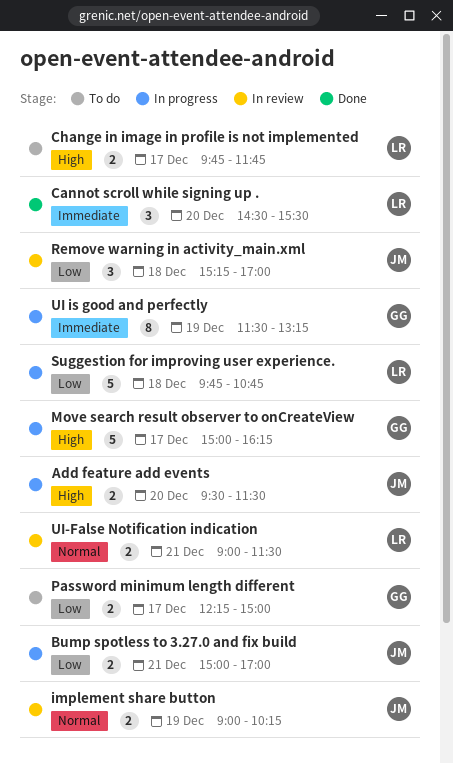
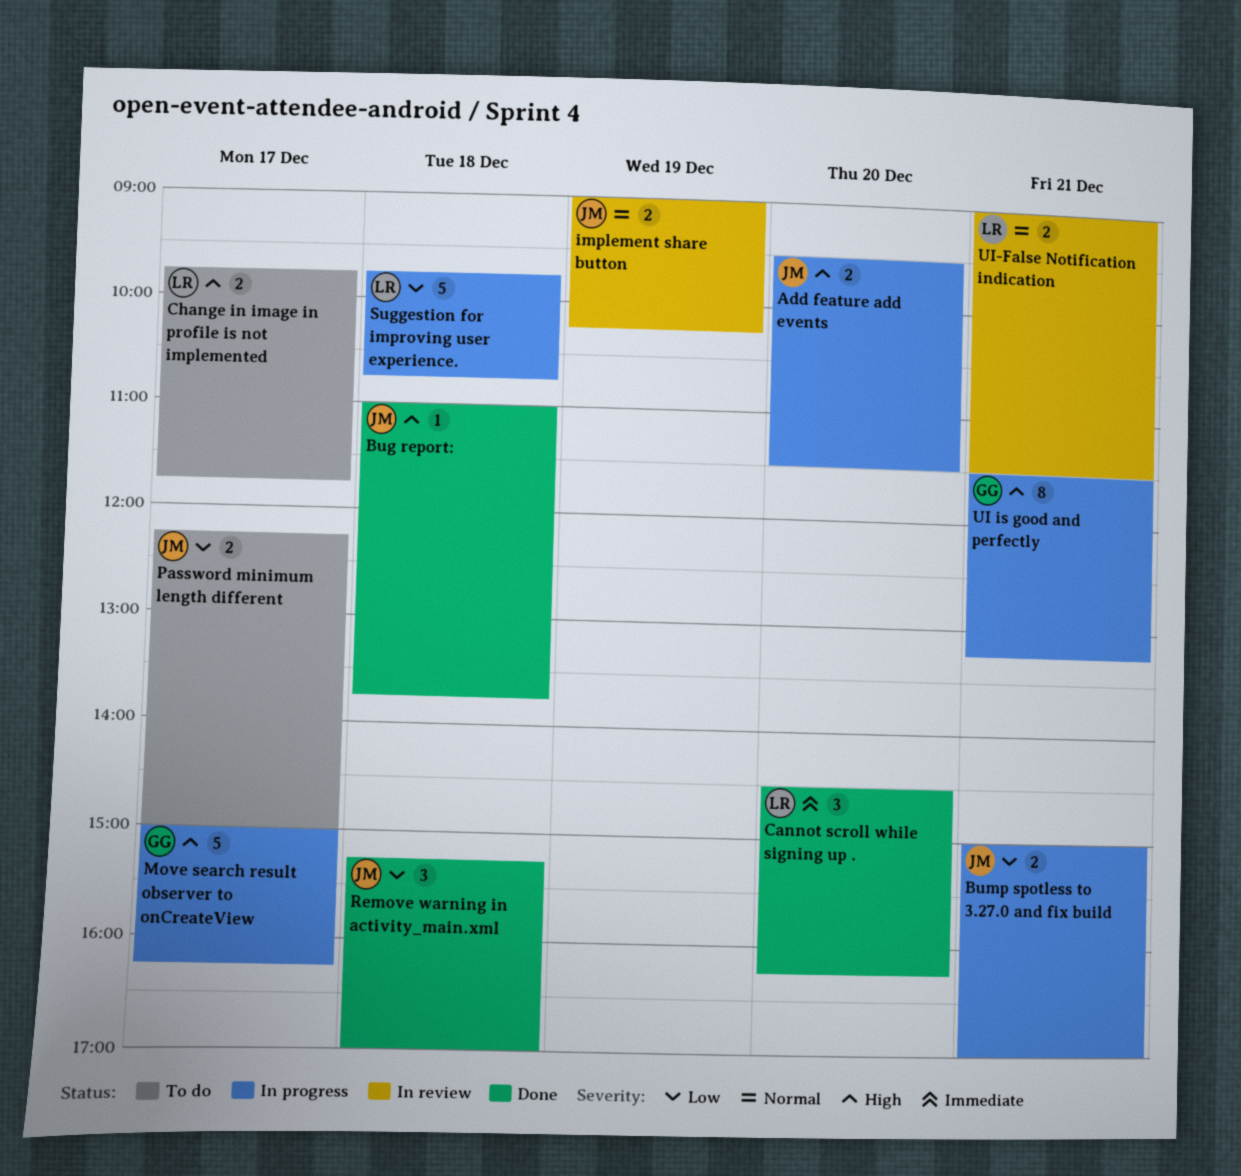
Bug report:: none -> present
Cannot scroll while signing up ., ends: 15:30 -> 16:15
Password minimum length different, owner: GG -> JM
Remove warning in activity_main.xml, status: In review -> Done
UI is good and perfectly, priority: Immediate -> High
UI is good and perfectly, day: Dec 19 -> Dec 21

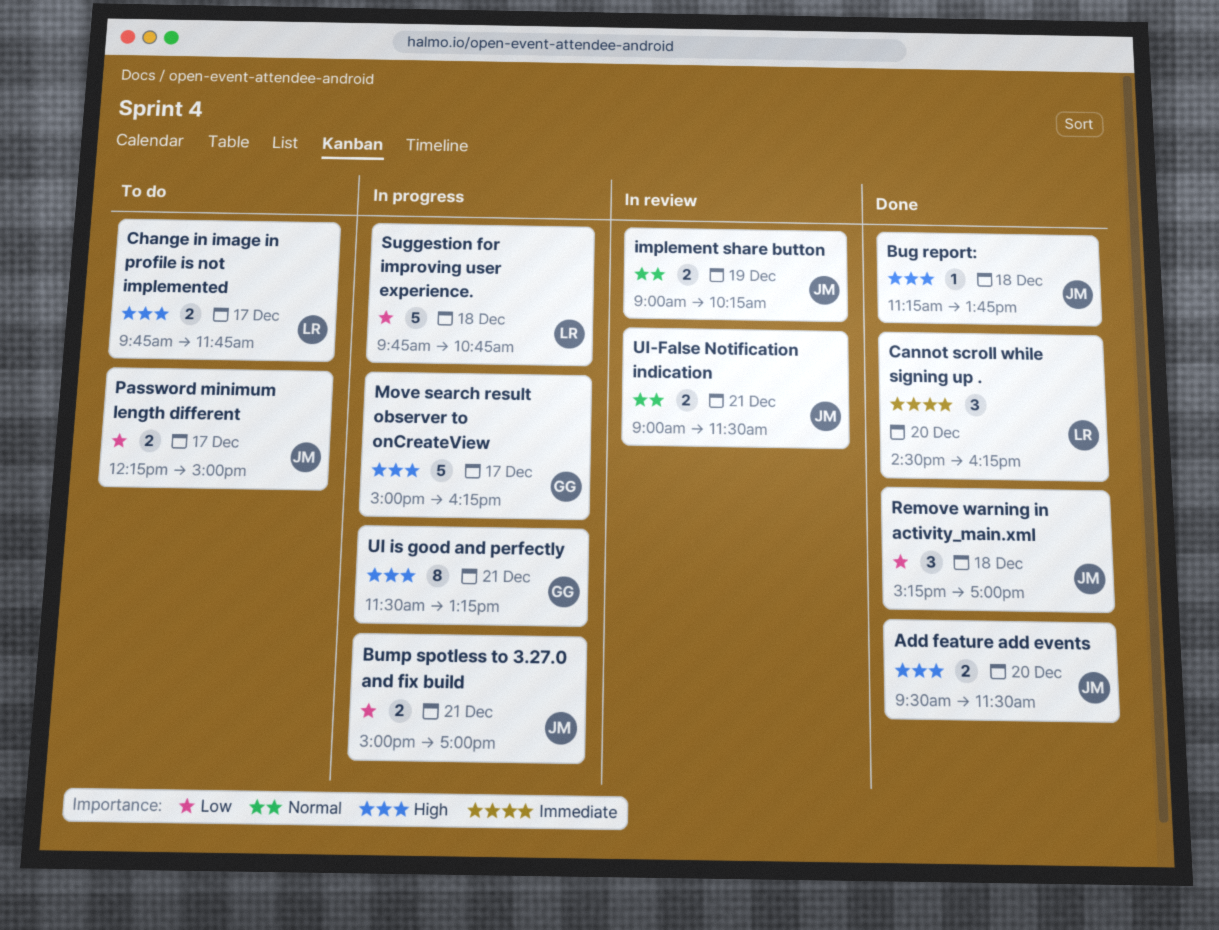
Add feature add events, status: In progress -> Done
Bug report:, begins: 11:00 -> 11:15
UI-False Notification indication, owner: LR -> JM

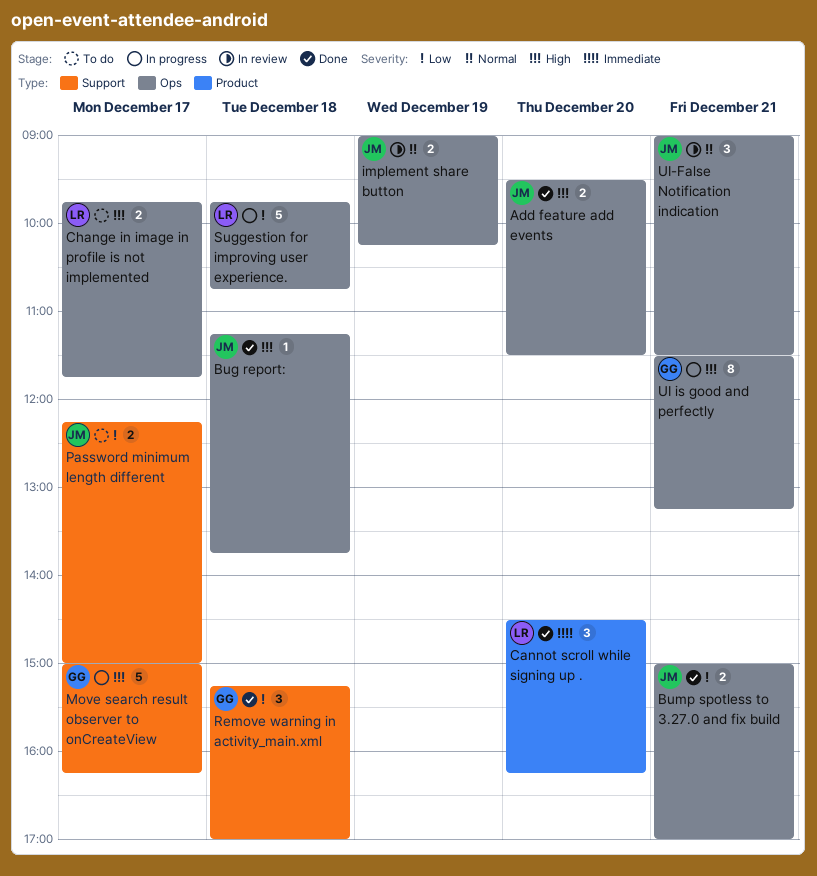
Bump spotless to 3.27.0 and fix build, status: In progress -> Done
Remove warning in activity_main.xml, owner: JM -> GG
UI-False Notification indication, estimate: 2 -> 3

